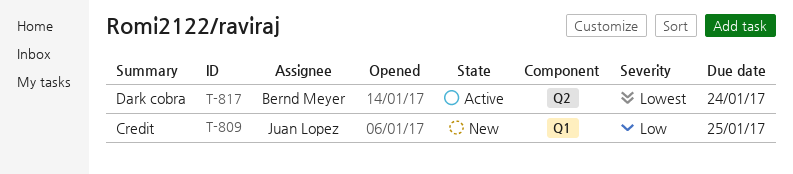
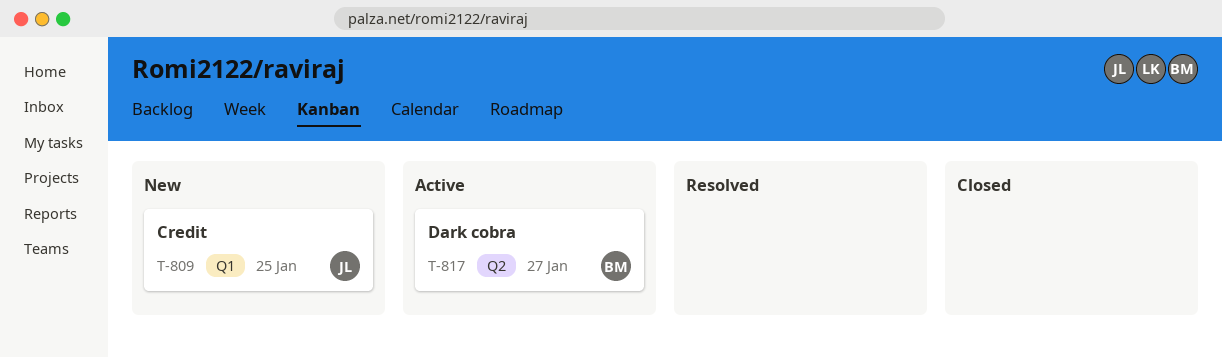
T-817, due: Jan 24 -> Jan 27

